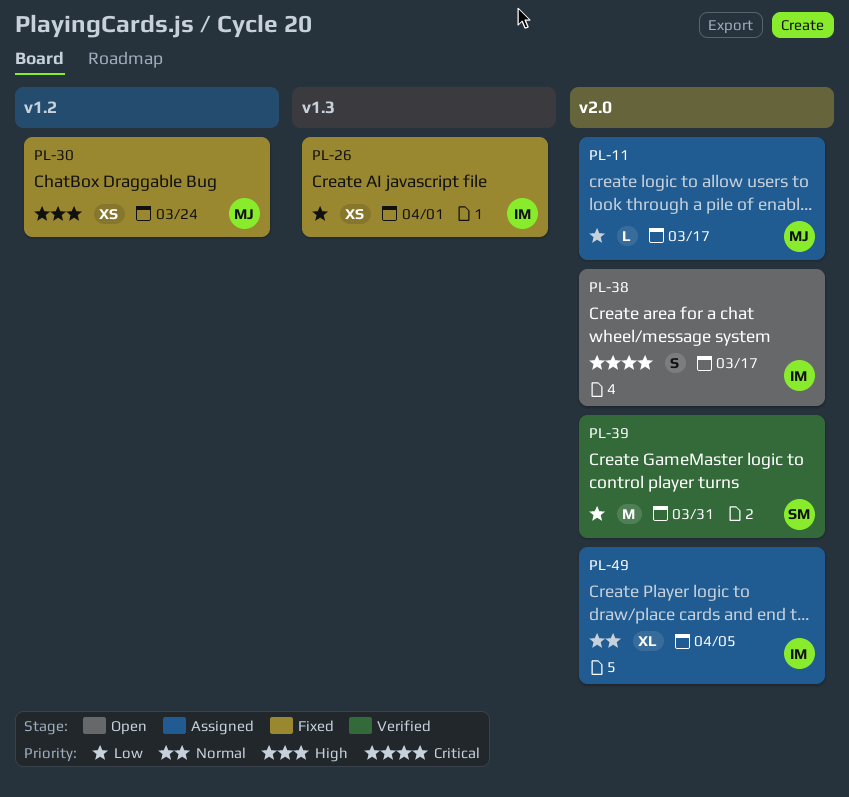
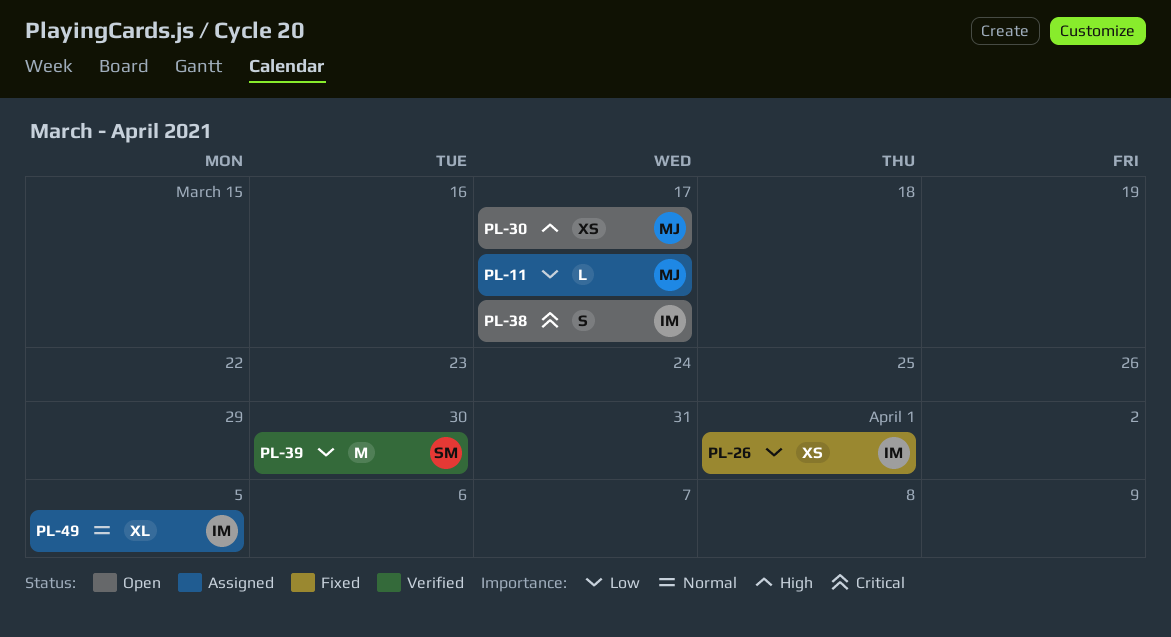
PL-30, status: Fixed -> Open
PL-30, due: Mar 24 -> Mar 17
PL-39, due: Mar 31 -> Mar 30

